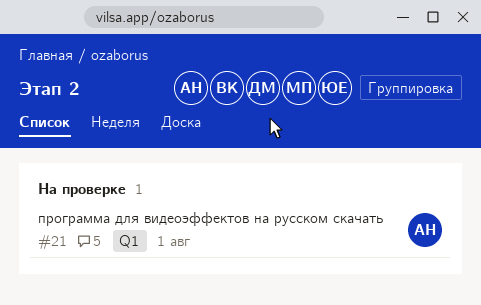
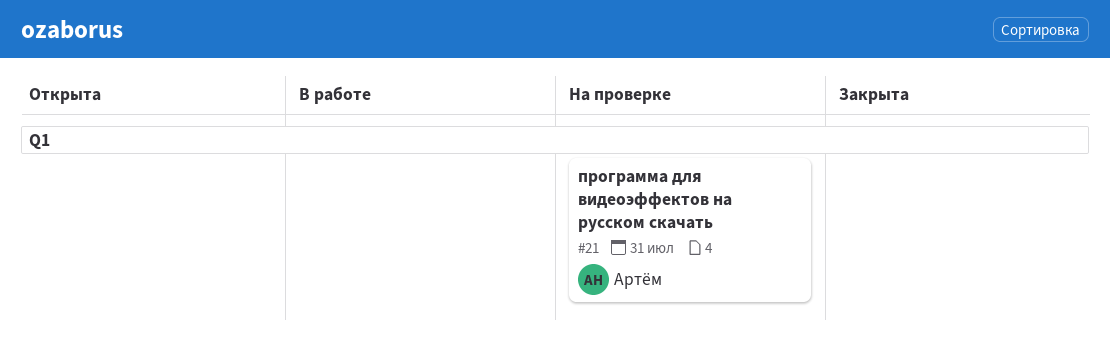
#21, due: Aug 1 -> Jul 31

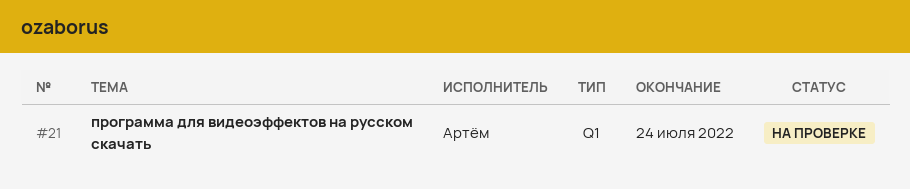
#21, due: Jul 31 -> Jul 24

